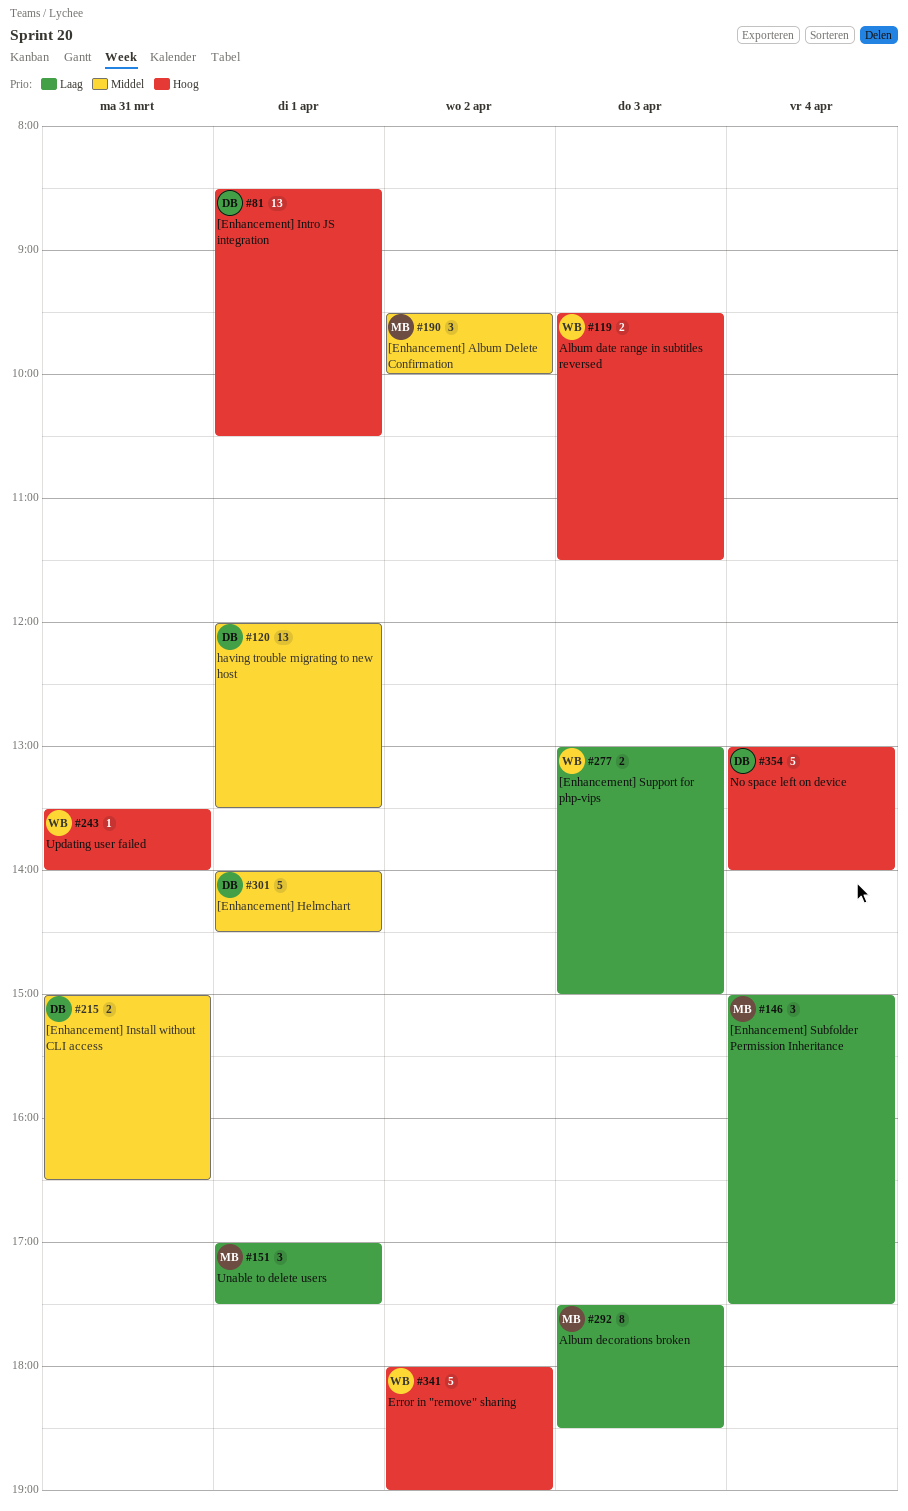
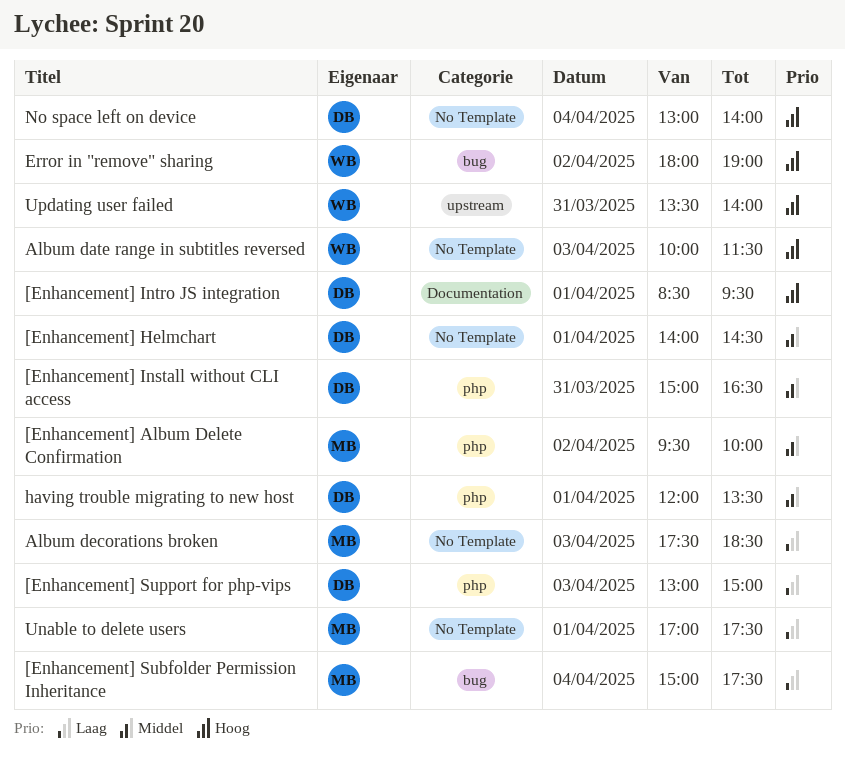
[Enhancement] Intro JS integration, ends: 10:30 -> 09:30
[Enhancement] Support for php-vips, owner: WB -> DB
Album date range in subtitles reversed, begins: 09:30 -> 10:00

